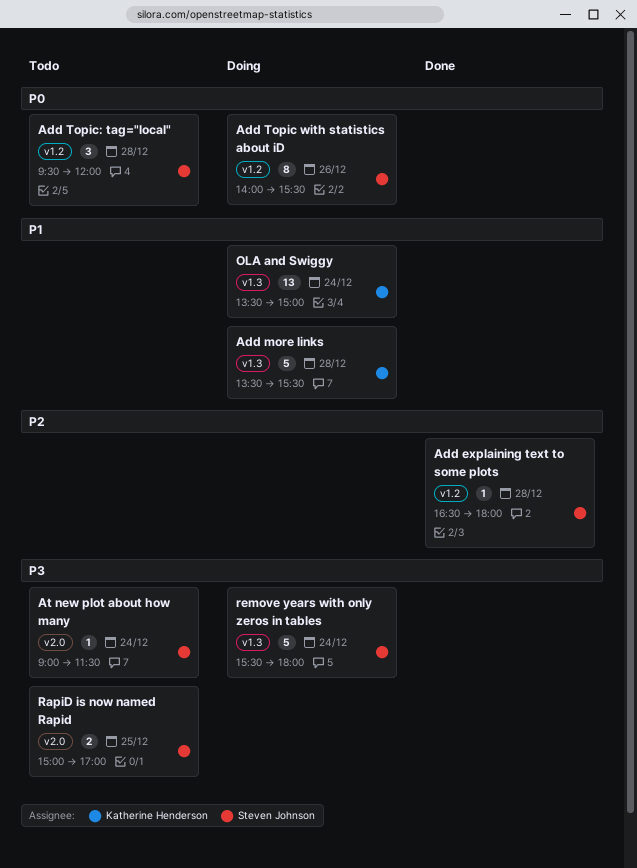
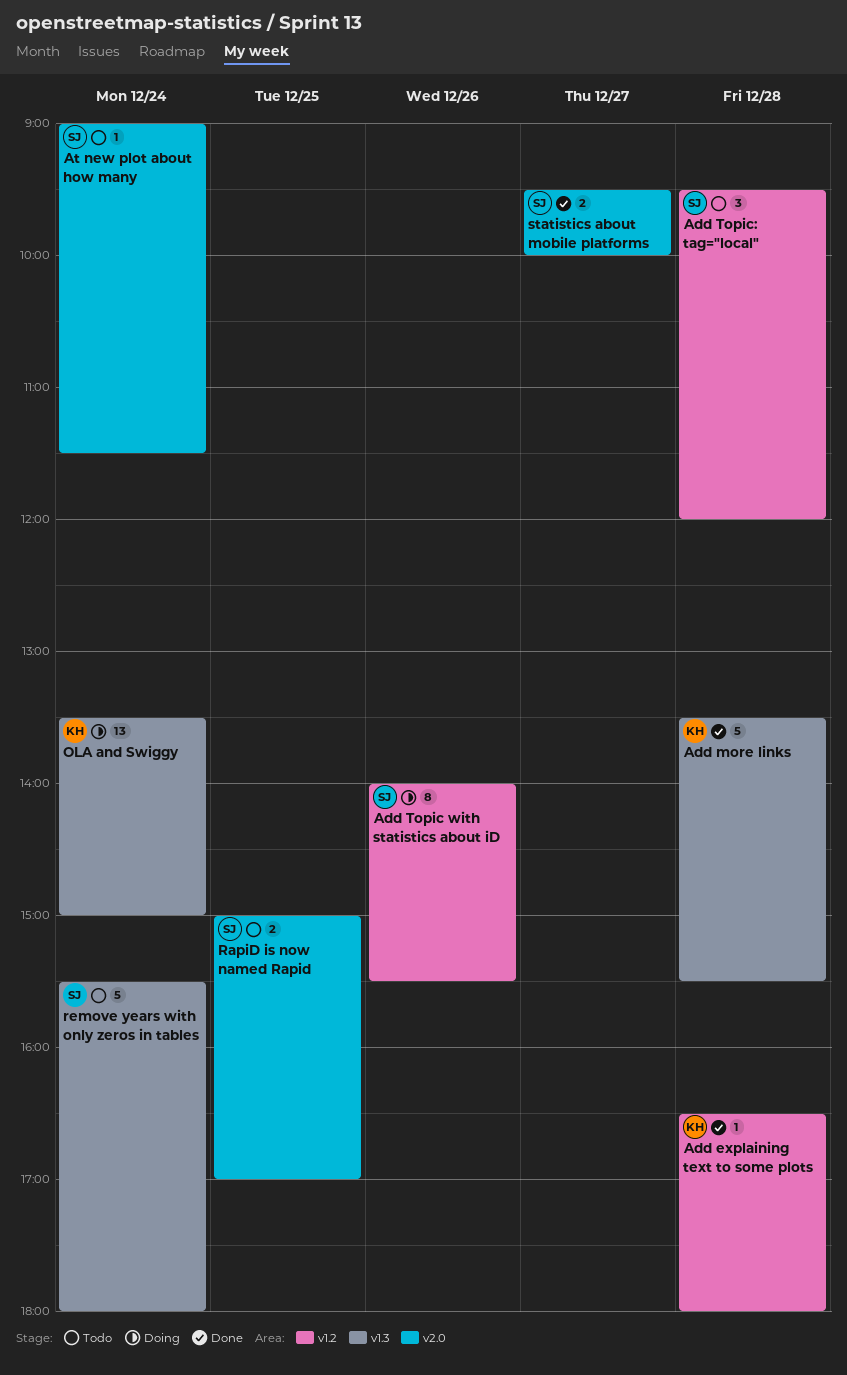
Add explaining text to some plots, owner: Steven Johnson -> Katherine Henderson
Add more links, status: Doing -> Done
remove years with only zeros in tables, status: Doing -> Todo
statistics about mobile platforms: none -> present

